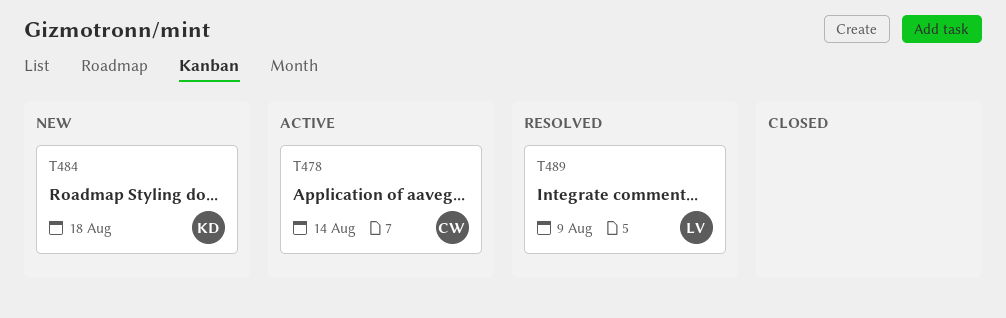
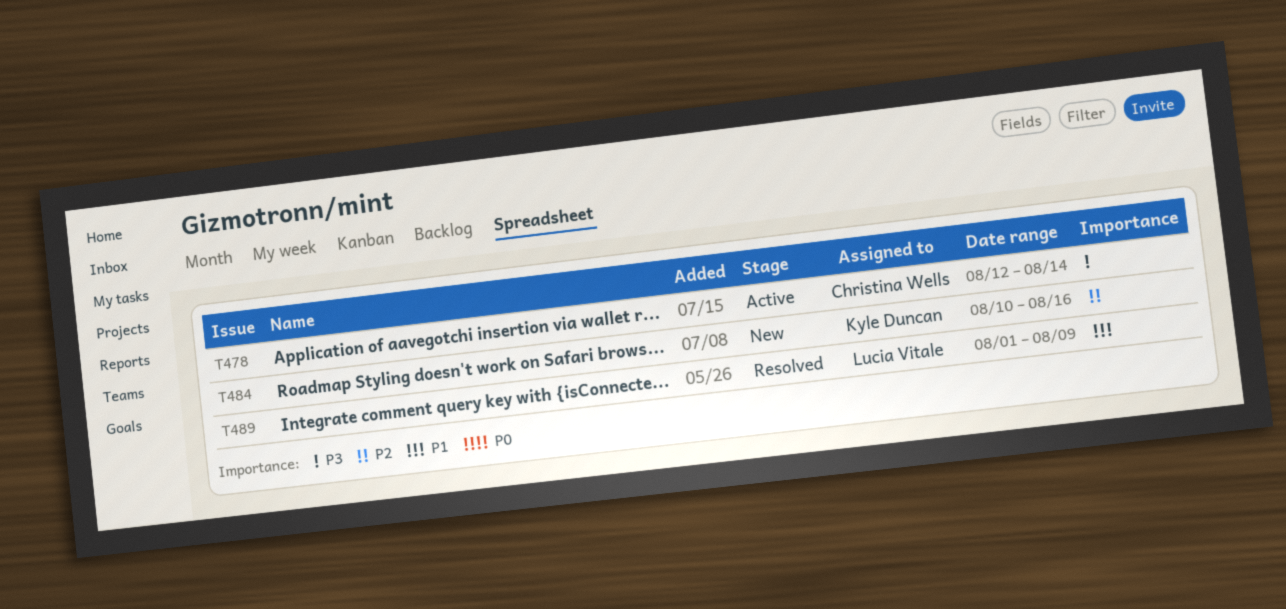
T484, due: Aug 18 -> Aug 16

